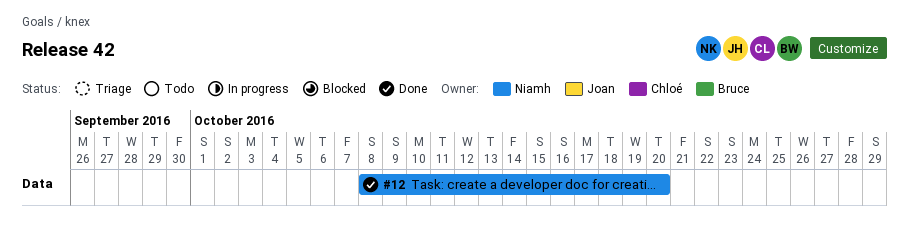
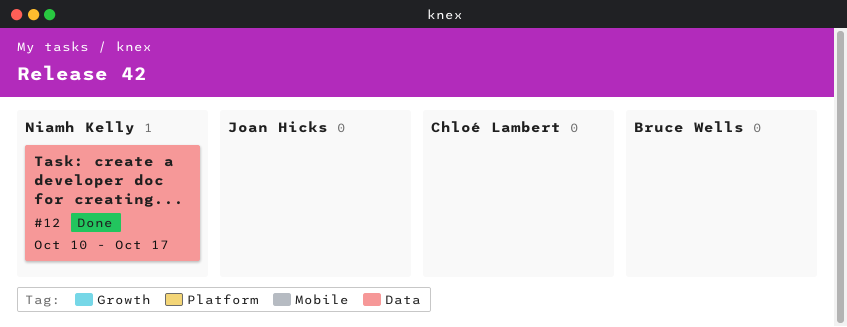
#12, start: Oct 8 -> Oct 10
#12, due: Oct 20 -> Oct 17

